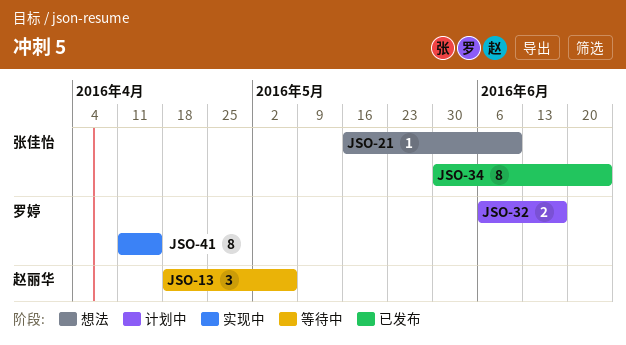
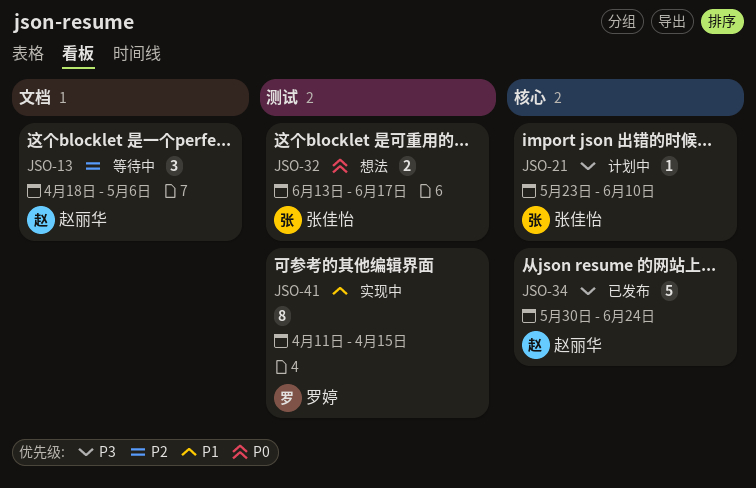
JSO-21, status: 想法 -> 计划中
JSO-21, start: May 16 -> May 23
JSO-32, status: 计划中 -> 想法
JSO-32, owner: 罗婷 -> 张佳怡
JSO-32, start: Jun 6 -> Jun 13
JSO-34, owner: 张佳怡 -> 赵丽华
JSO-34, estimate: 8 -> 5

